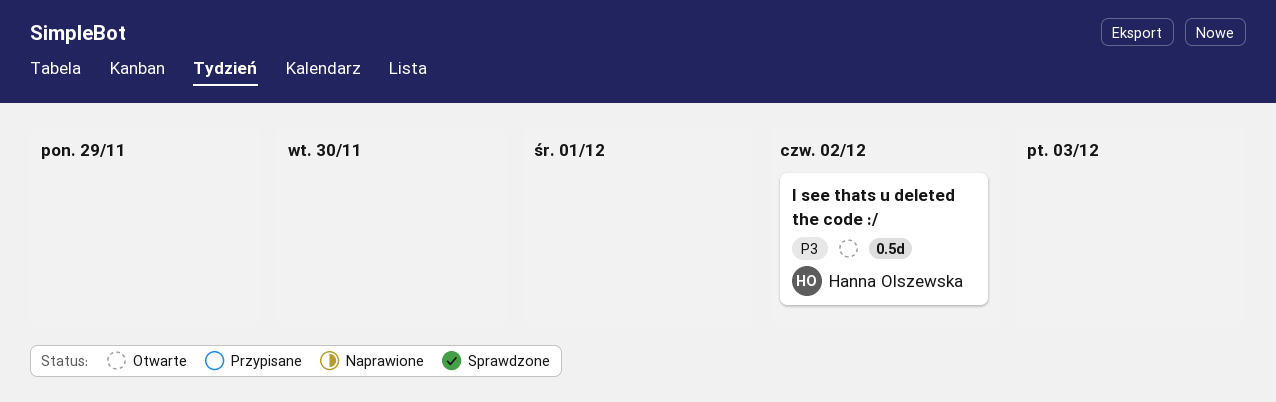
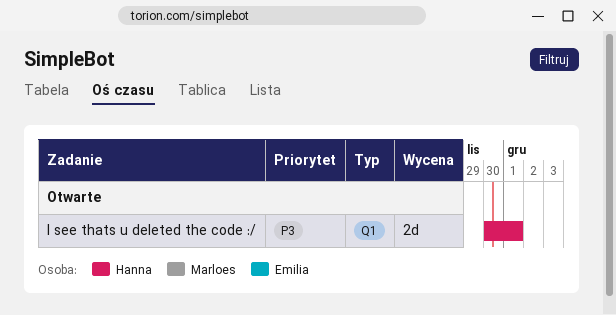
I see thats u deleted the code :/, estimate: 0.5d -> 2d
I see thats u deleted the code :/, due: Dec 2 -> Dec 1

